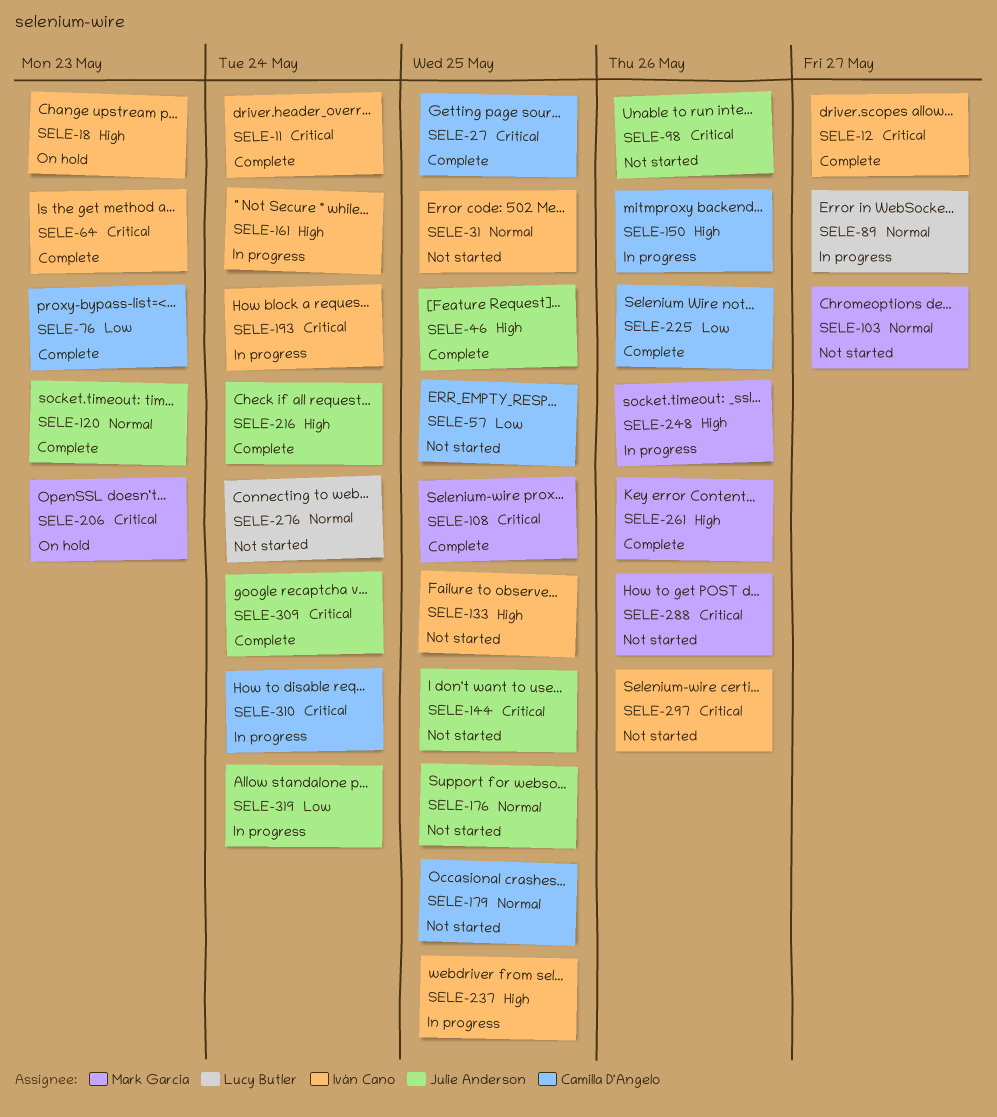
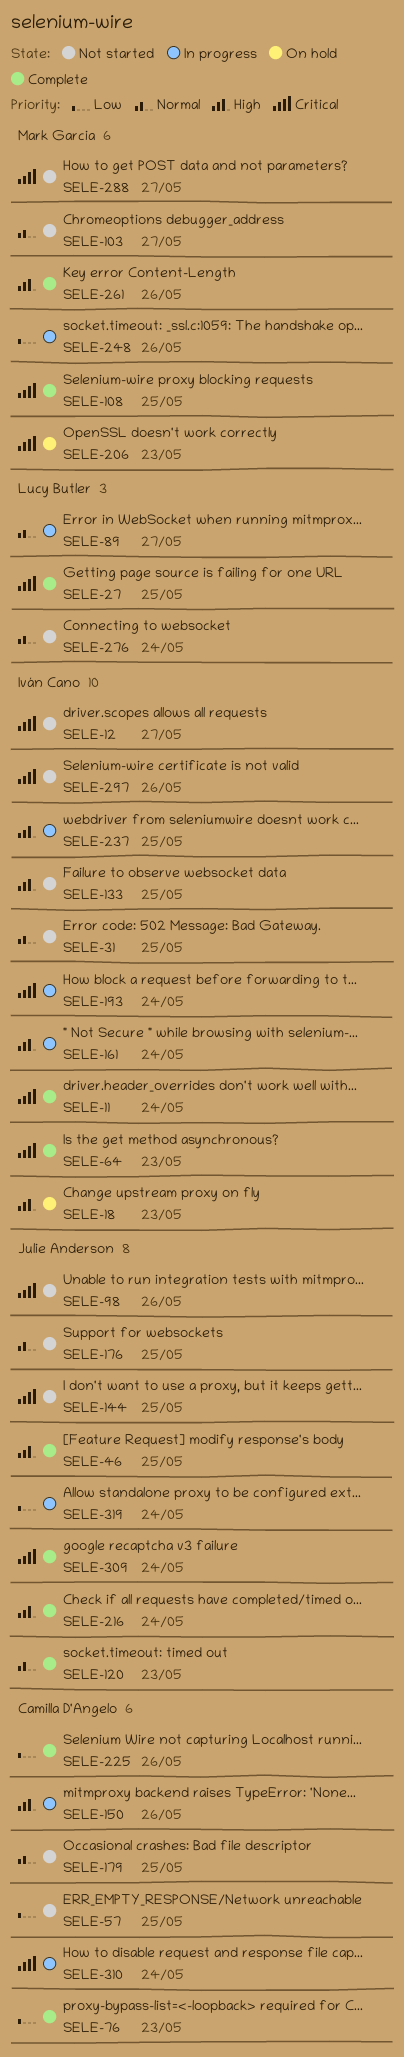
SELE-12, status: Complete -> Not started
SELE-27, owner: Camilla D'Angelo -> Lucy Butler
SELE-248, priority: High -> Low
SELE-288, due: May 26 -> May 27

